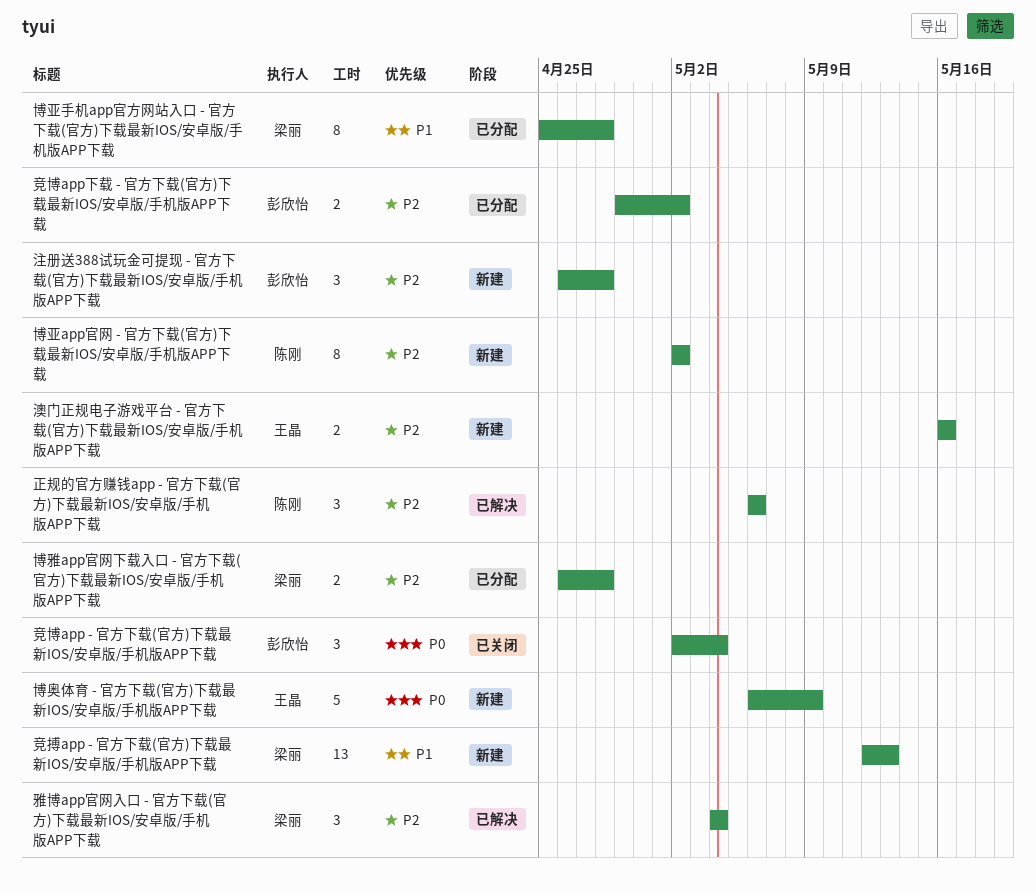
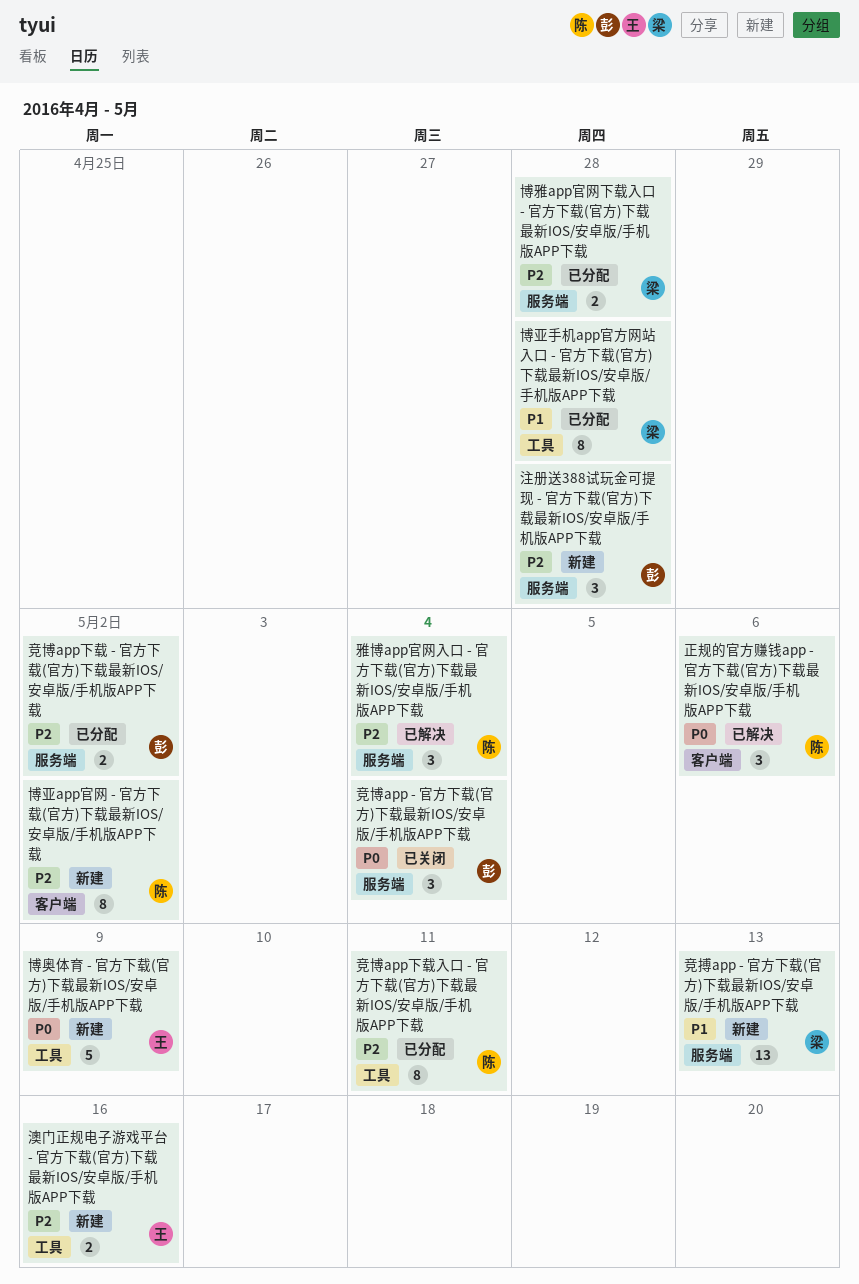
正规的官方赚钱app - 官方下载(官方)下载最新IOS/安卓版/手机版APP下载, priority: P2 -> P0
竞博app下载入口 - 官方下载(官方)下载最新IOS/安卓版/手机版APP下载: none -> present
雅博app官网入口 - 官方下载(官方)下载最新IOS/安卓版/手机版APP下载, owner: 梁丽 -> 陈刚

